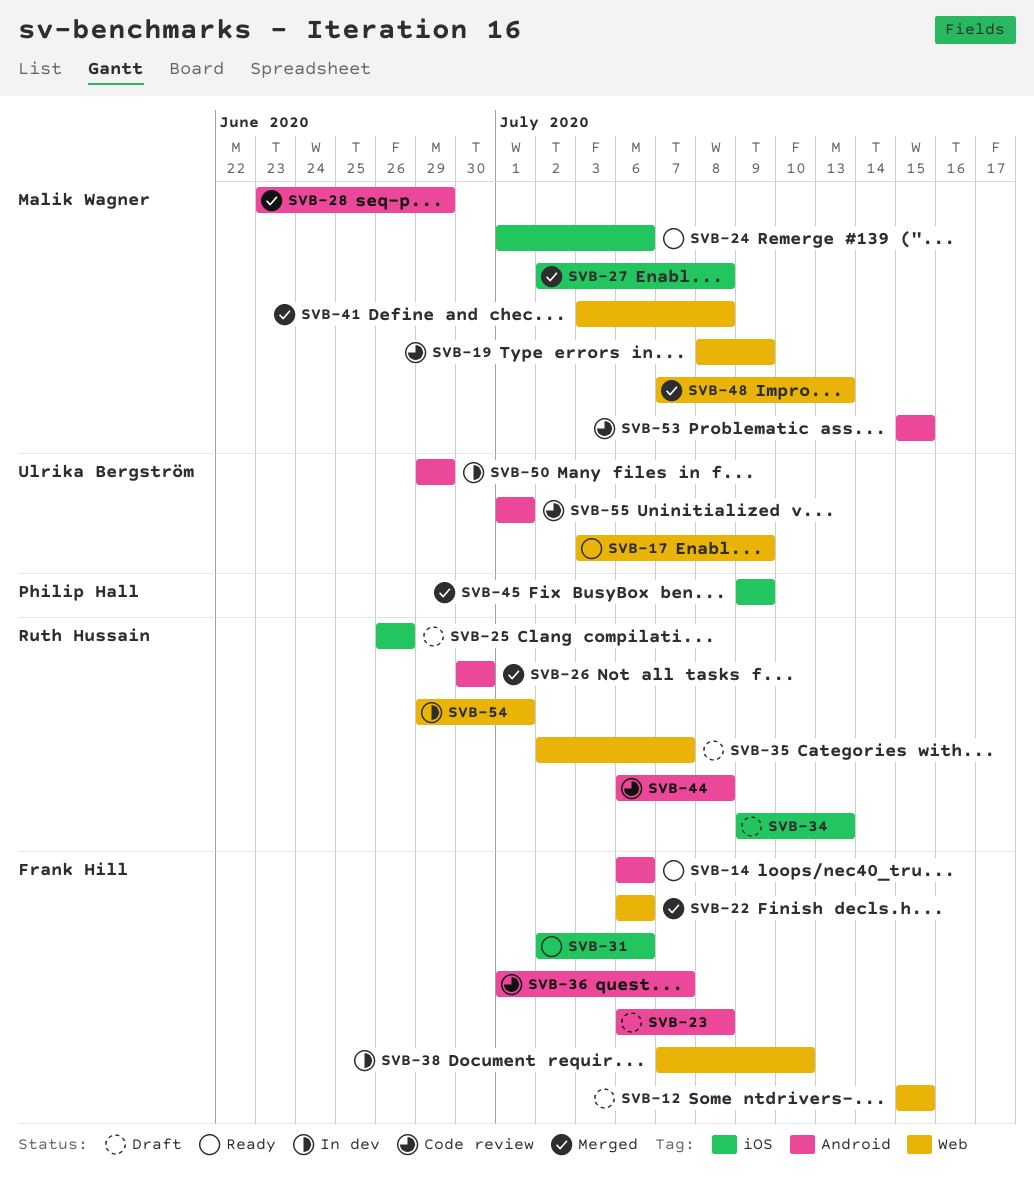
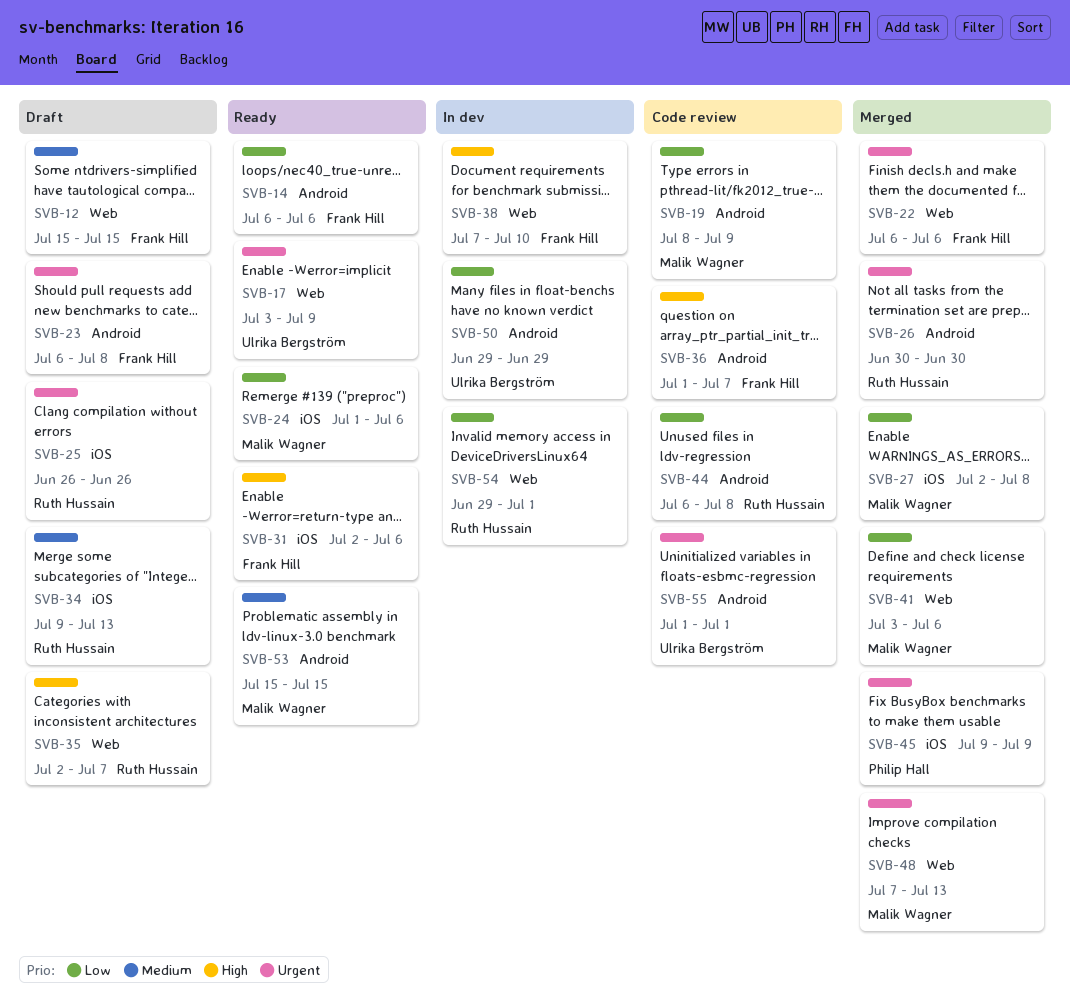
SVB-19, label: Web -> Android
SVB-28: present -> none
SVB-41, due: Jul 8 -> Jul 6
SVB-53, status: Code review -> Ready

